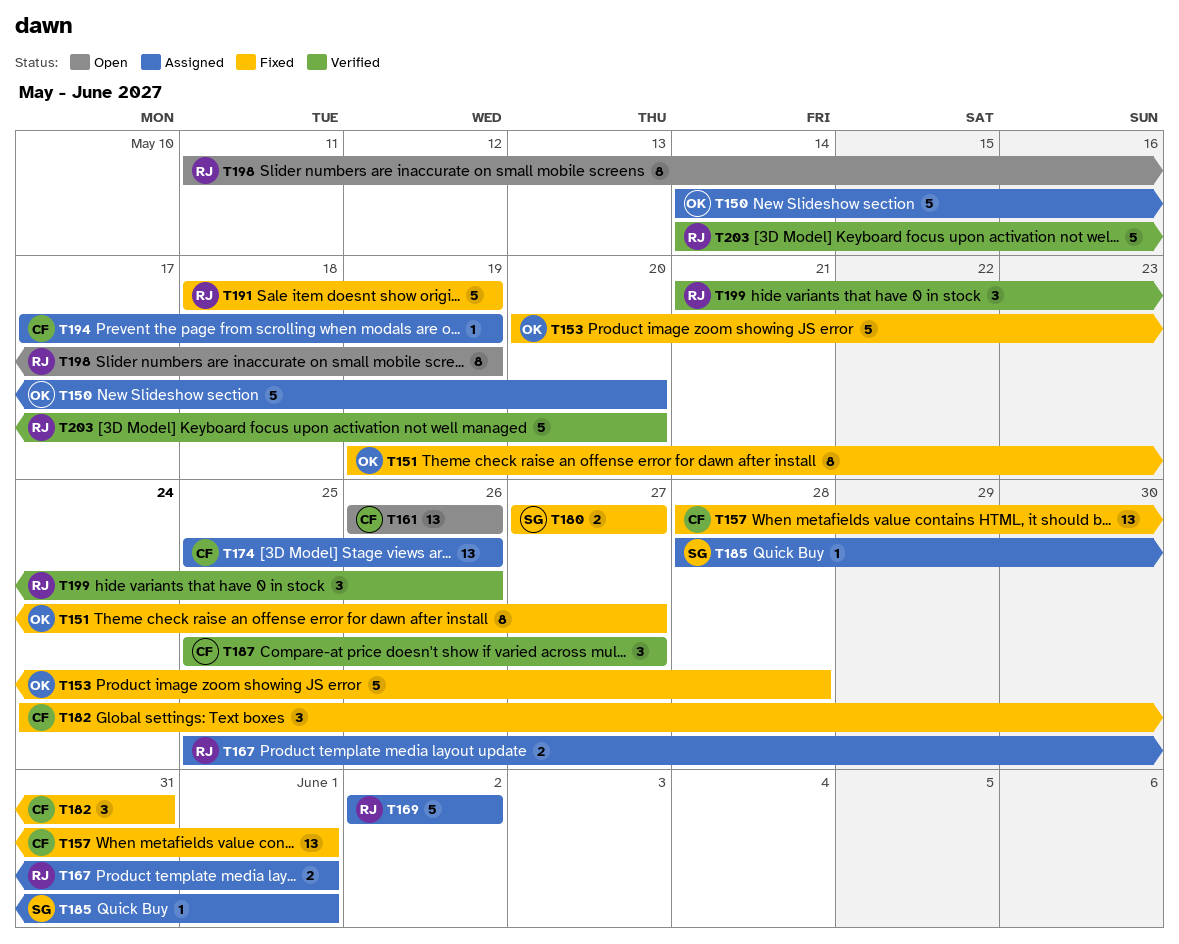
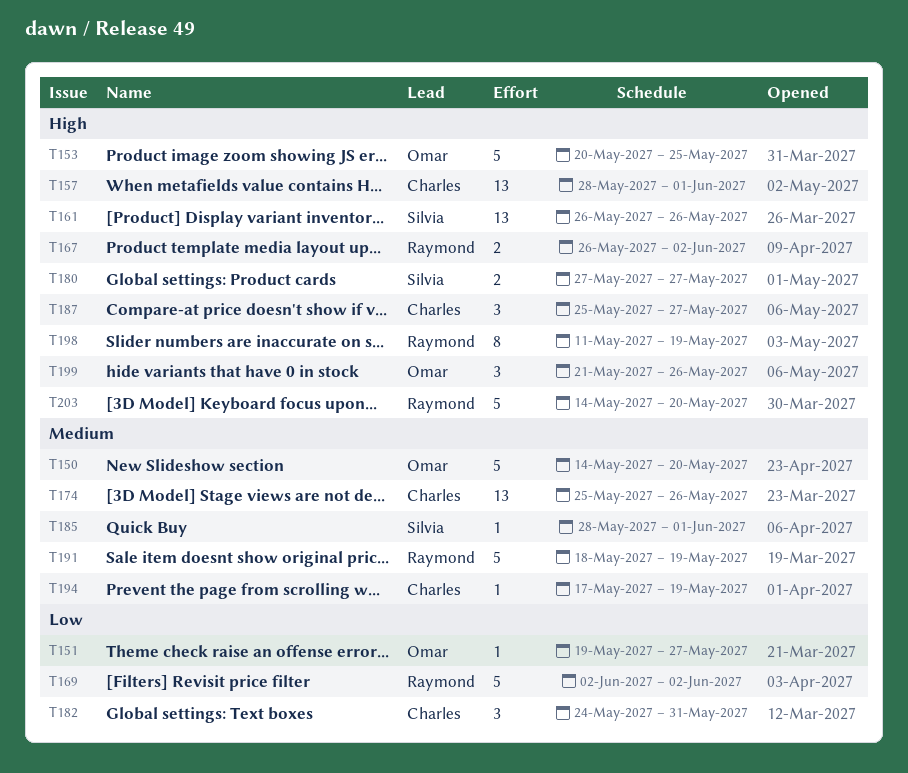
T151, estimate: 8 -> 1
T153, due: May 28 -> May 25
T161, owner: Charles -> Silvia
T167, start: May 25 -> May 26
T167, due: Jun 1 -> Jun 2
T199, owner: Raymond -> Omar

